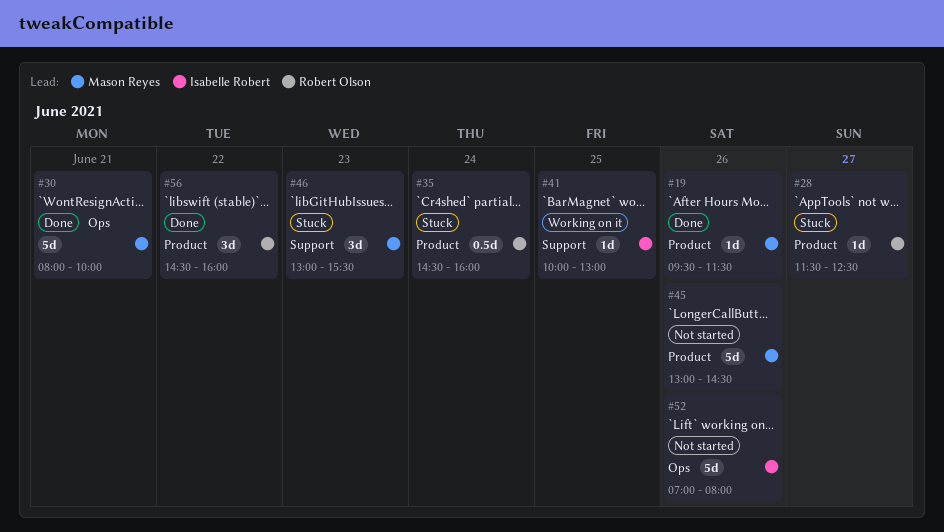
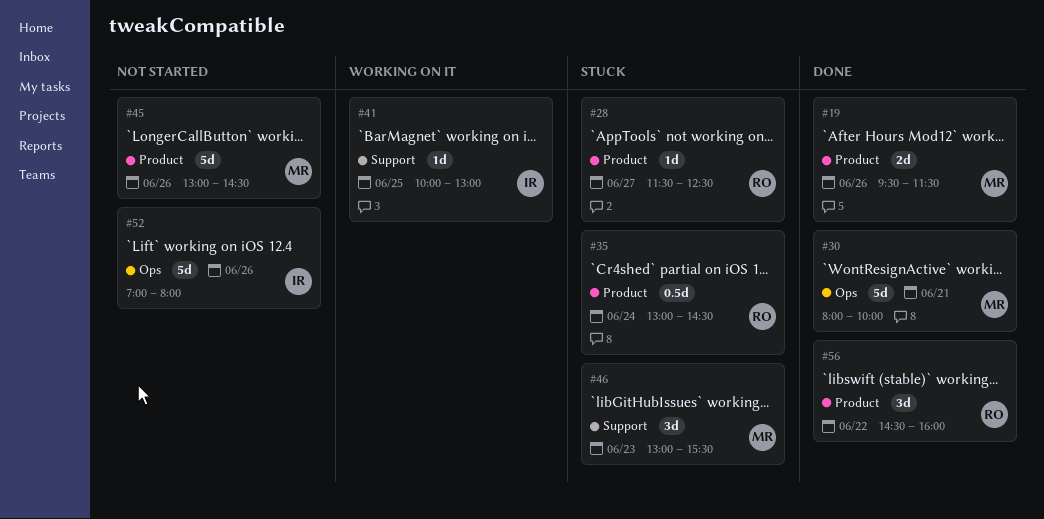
#19, estimate: 1d -> 2d
#35, begins: 14:30 -> 13:00
#35, ends: 16:00 -> 14:30

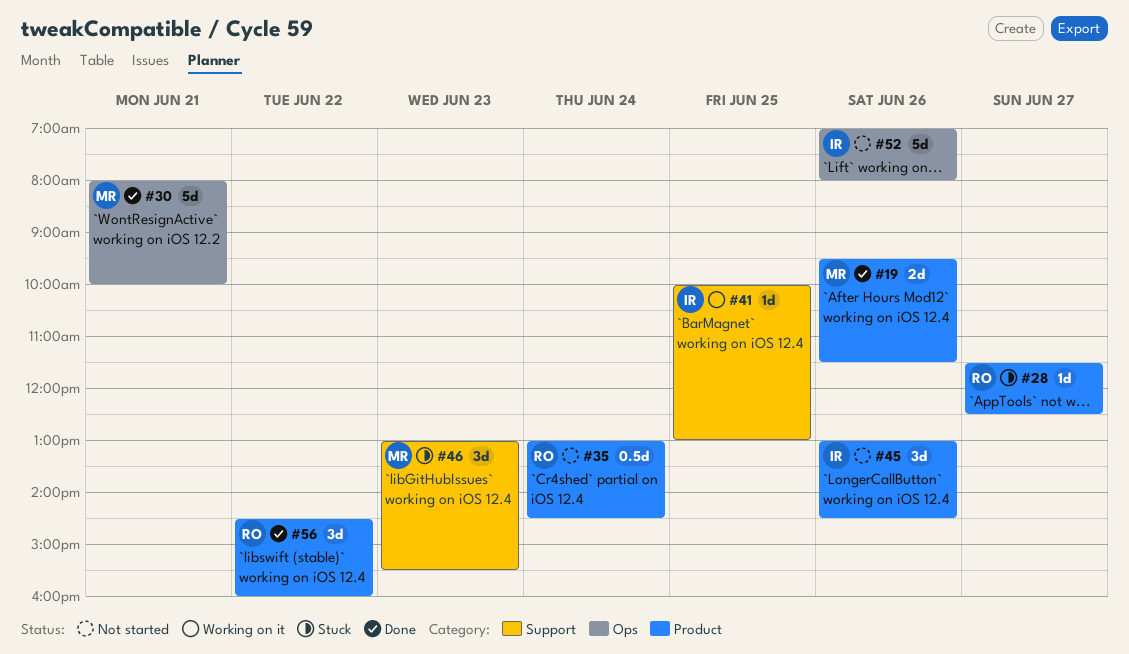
#35, status: Stuck -> Not started
#45, owner: MR -> IR
#45, estimate: 5d -> 3d

